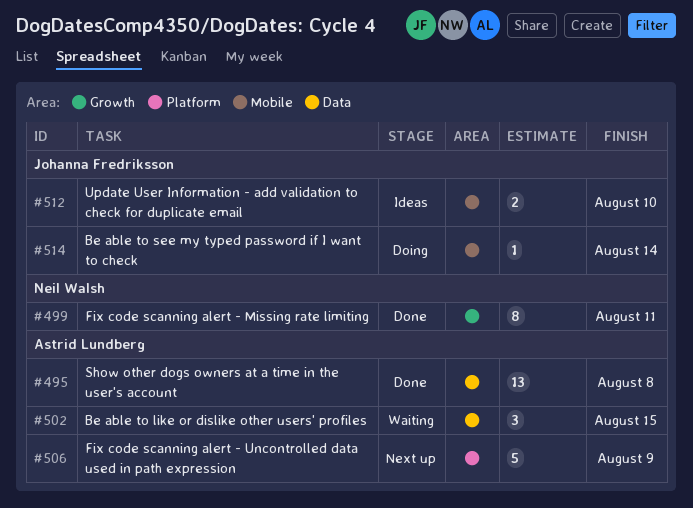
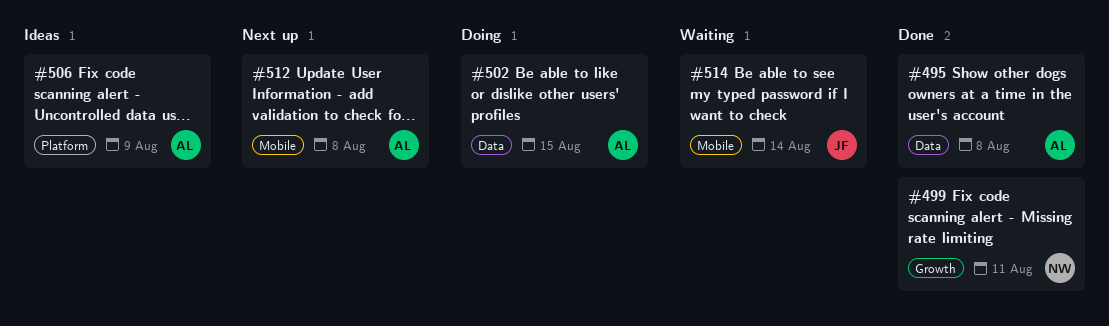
#502, status: Waiting -> Doing
#506, status: Next up -> Ideas
#512, status: Ideas -> Next up
#512, owner: Johanna Fredriksson -> Astrid Lundberg
#512, due: Aug 10 -> Aug 8
#514, status: Doing -> Waiting

